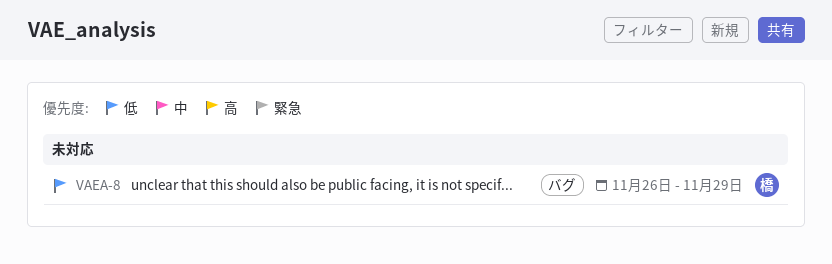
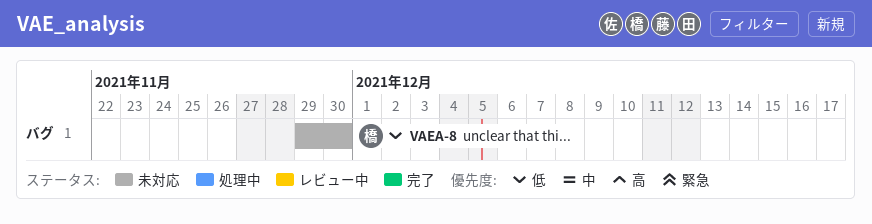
VAEA-8, start: Nov 26 -> Nov 29
VAEA-8, due: Nov 29 -> Nov 30

